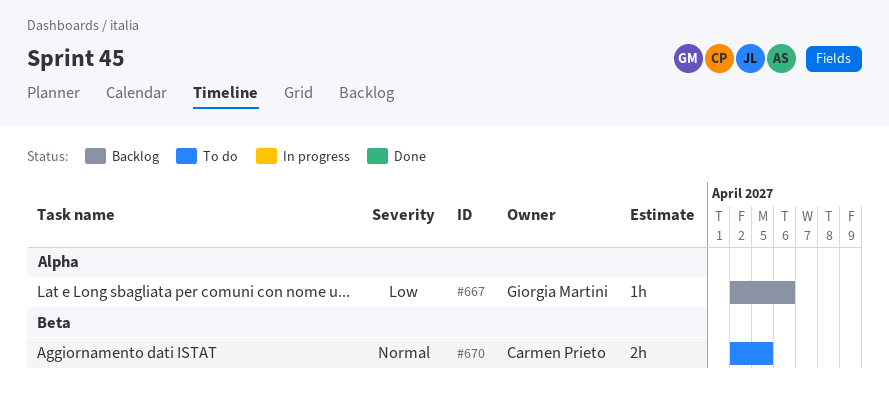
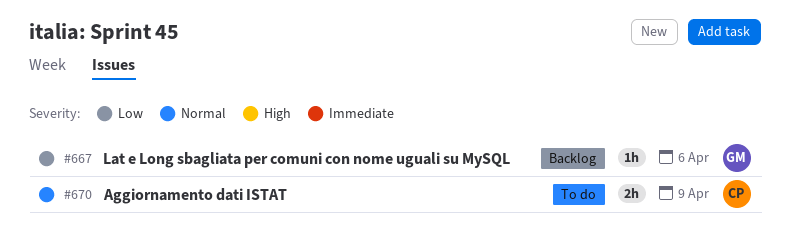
#670, due: Apr 5 -> Apr 9

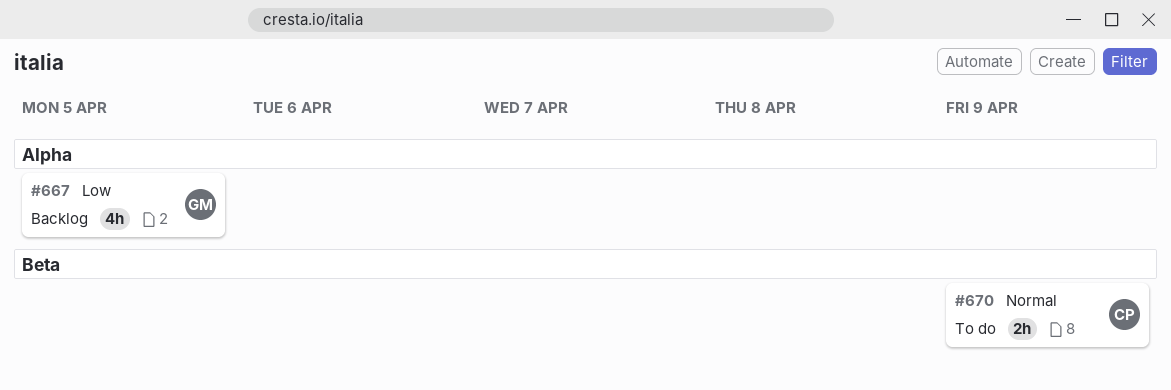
#667, estimate: 1h -> 4h
#667, due: Apr 6 -> Apr 5

